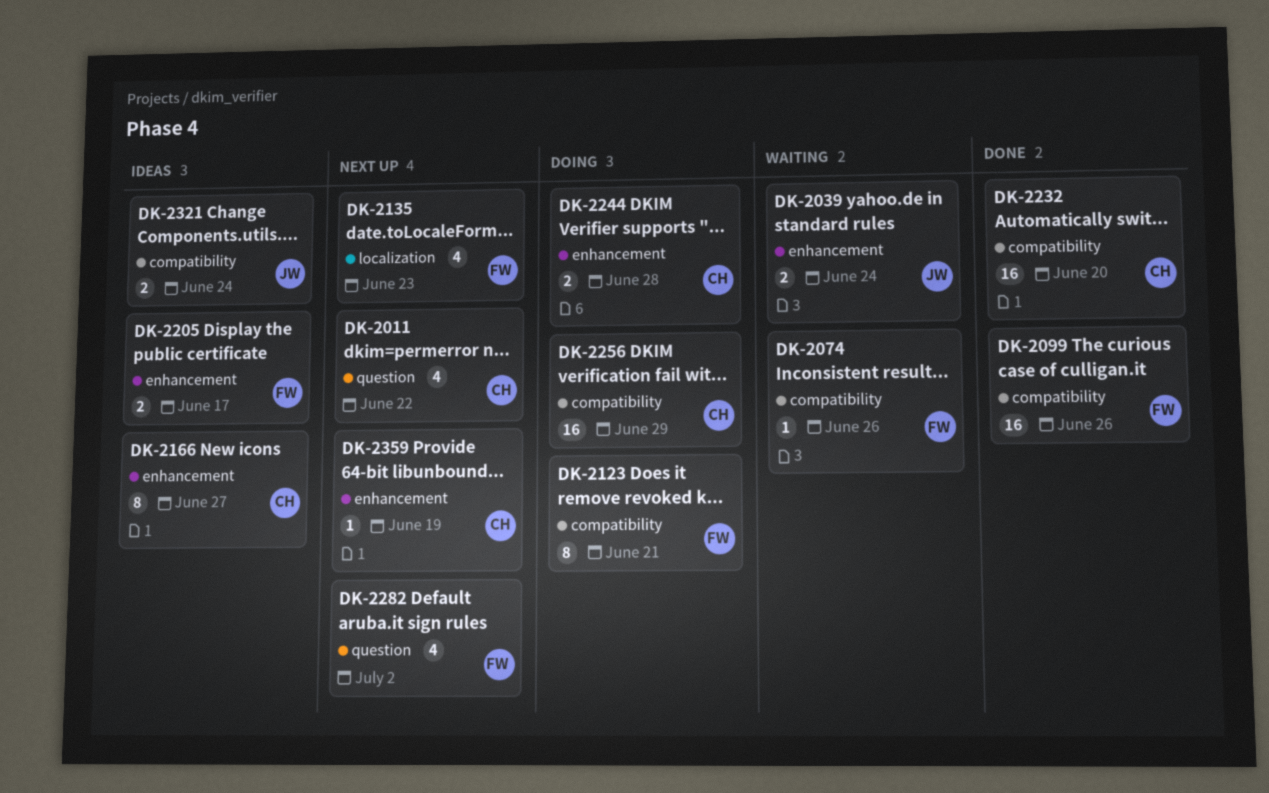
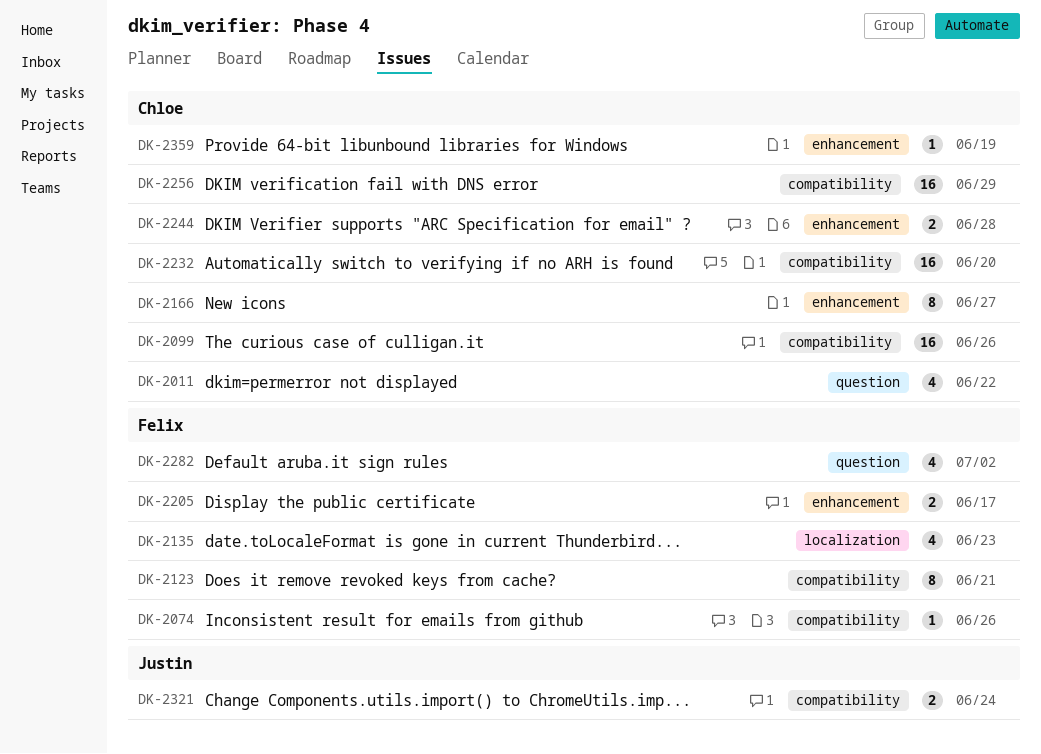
DK-2039: present -> none
DK-2099, owner: Felix -> Chloe

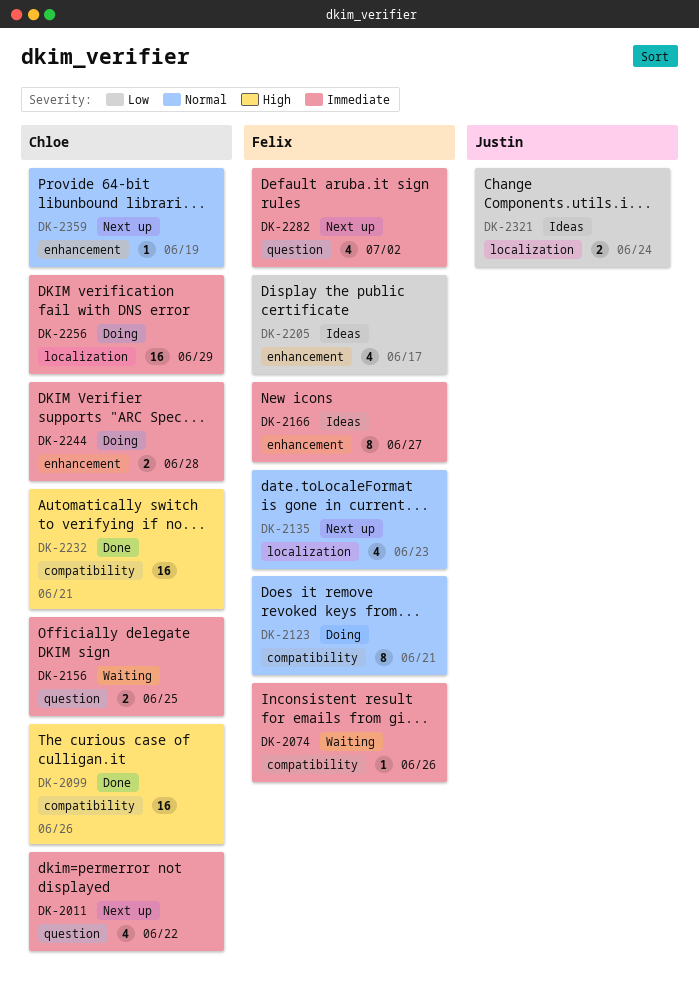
DK-2156: none -> present
DK-2166, owner: Chloe -> Felix
DK-2205, estimate: 2 -> 4
DK-2232, due: Jun 20 -> Jun 21
DK-2256, label: compatibility -> localization
DK-2321, label: compatibility -> localization

